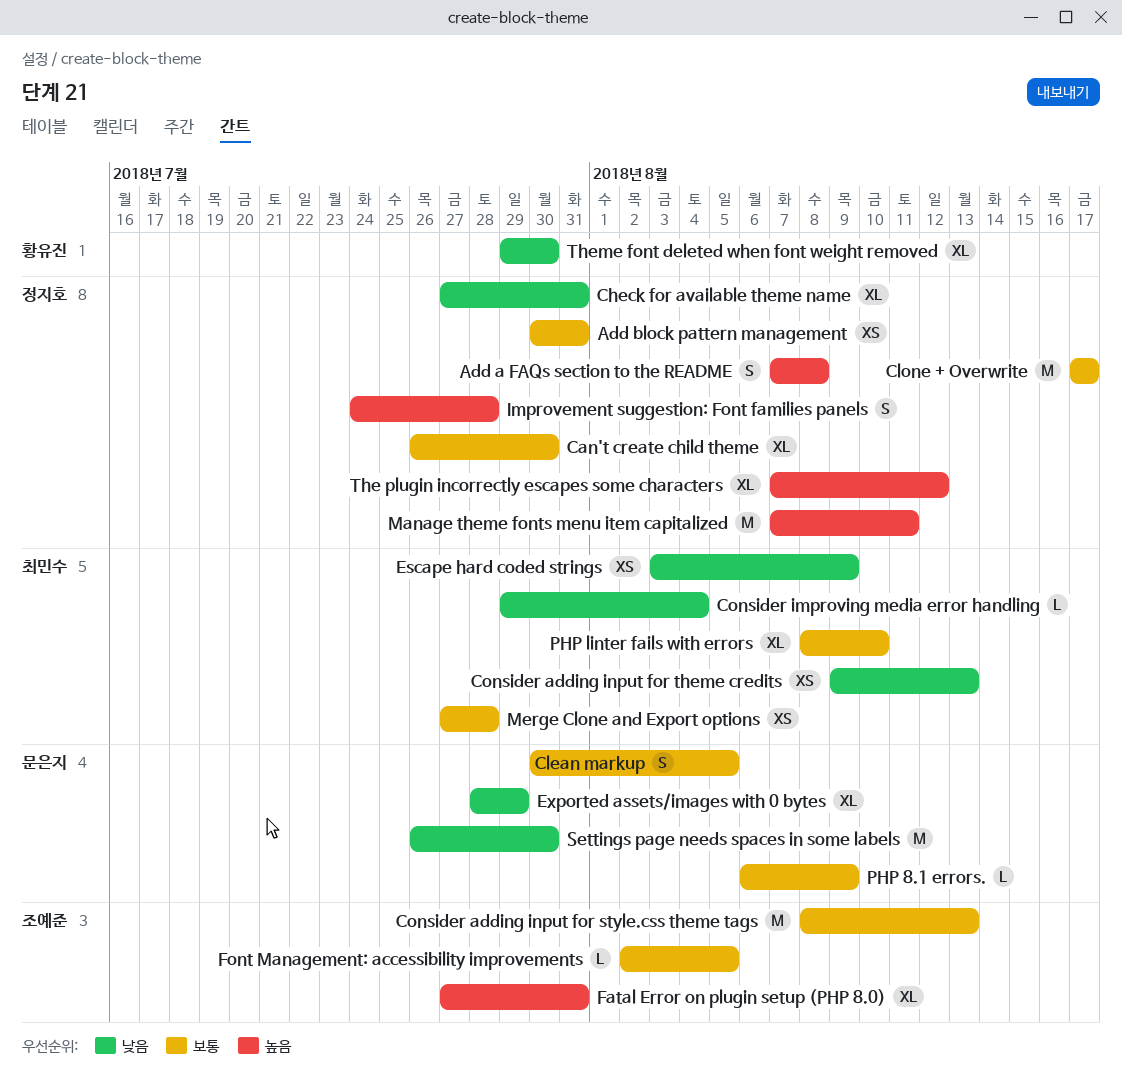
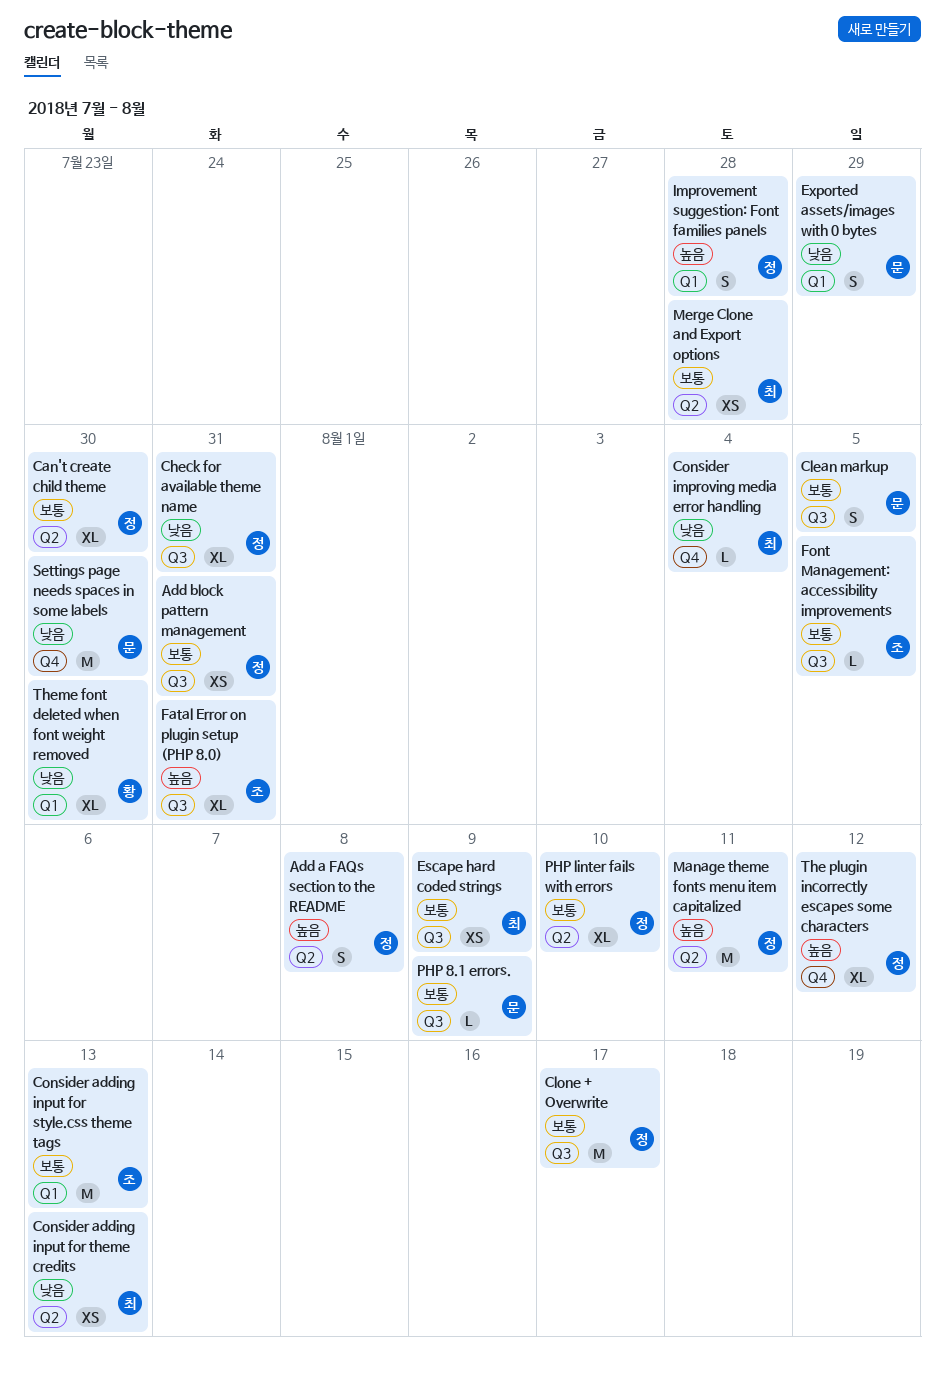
Escape hard coded strings, priority: 낮음 -> 보통
Exported assets/images with 0 bytes, estimate: XL -> S
PHP linter fails with errors, owner: 최민수 -> 정지호

